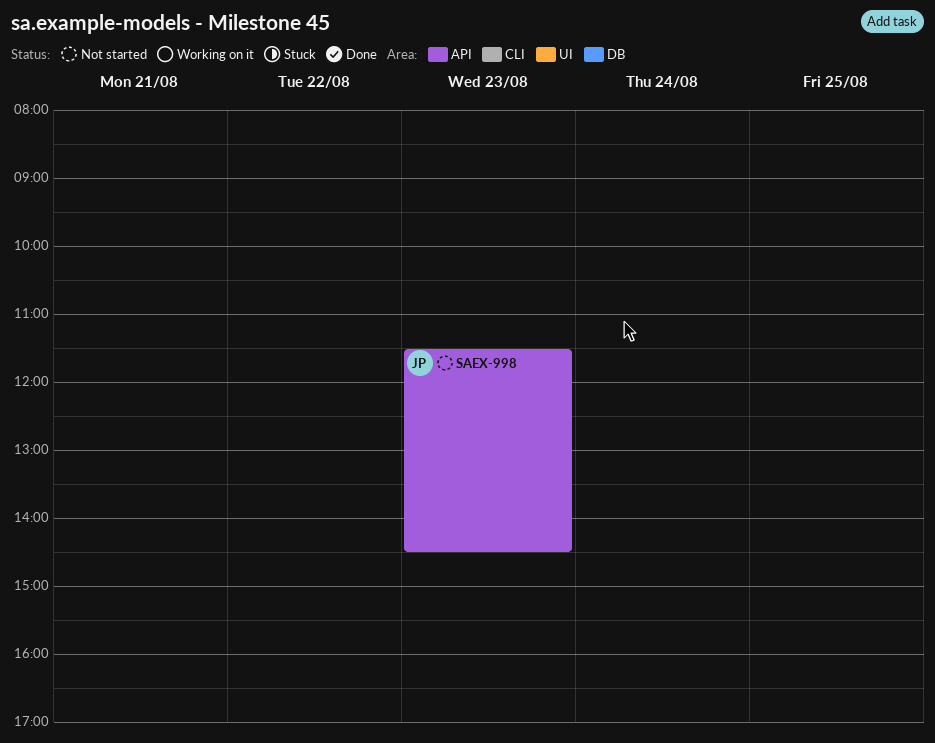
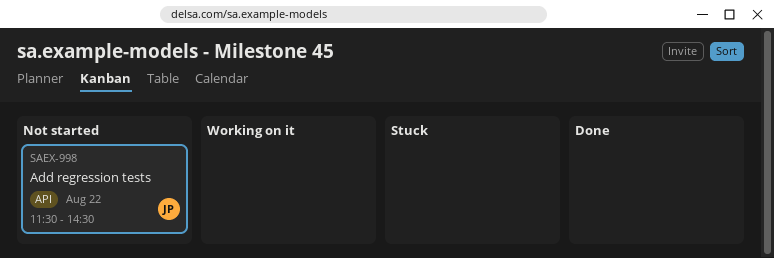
SAEX-998, day: Aug 23 -> Aug 22

